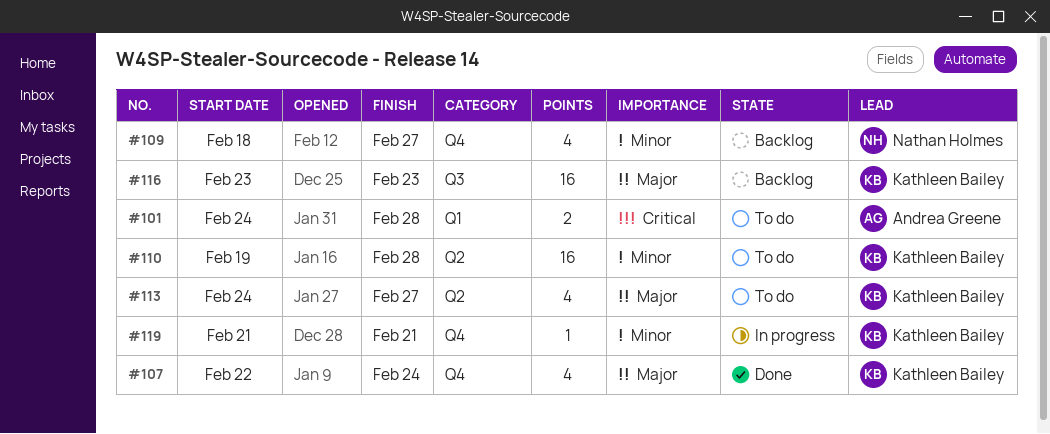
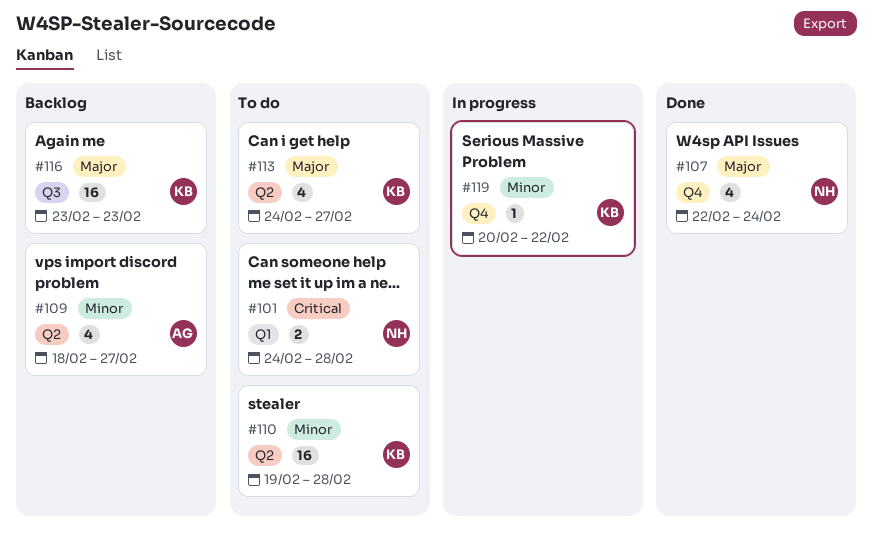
#101, owner: Andrea Greene -> Nathan Holmes
#107, owner: Kathleen Bailey -> Nathan Holmes
#109, owner: Nathan Holmes -> Andrea Greene
#109, label: Q4 -> Q2
#119, start: Feb 21 -> Feb 20
#119, due: Feb 21 -> Feb 22

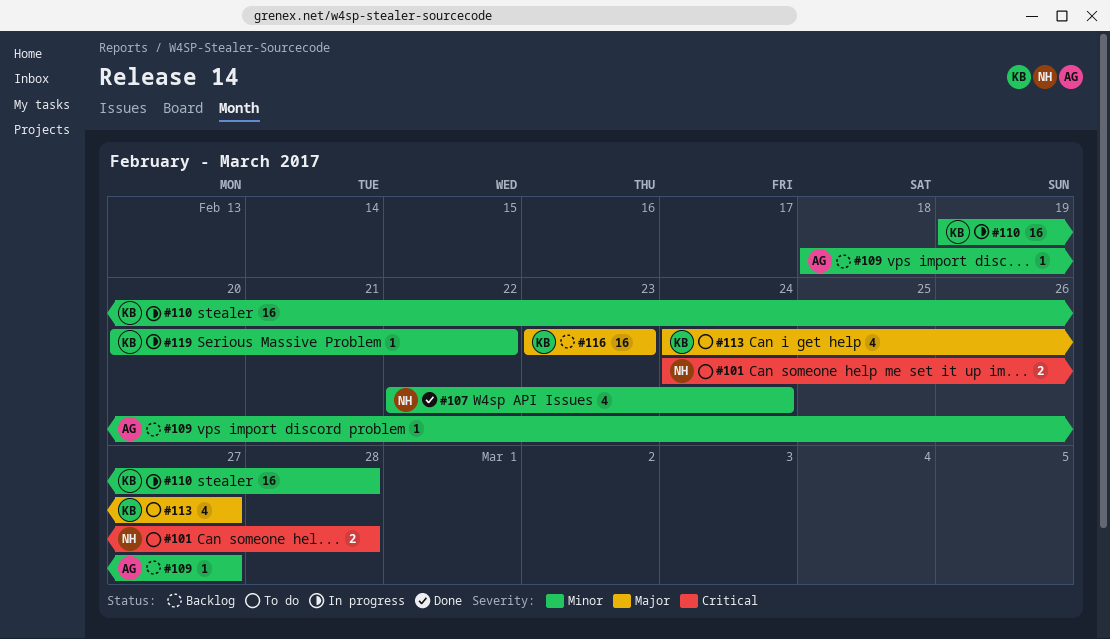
#107, priority: Major -> Minor
#109, estimate: 4 -> 1
#110, status: To do -> In progress

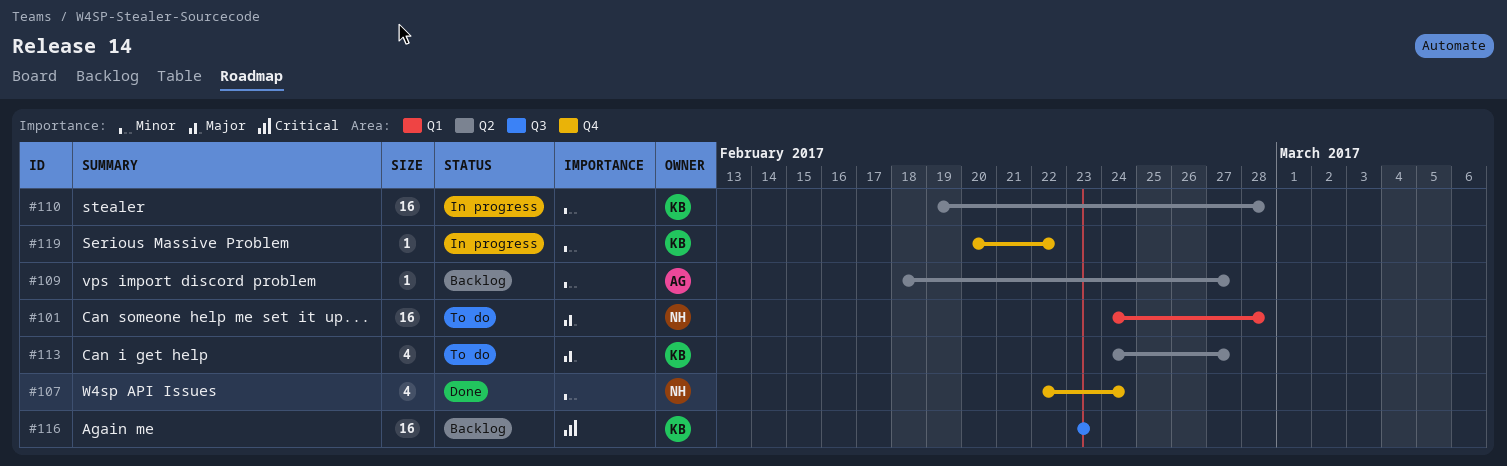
#101, priority: Critical -> Major
#101, estimate: 2 -> 16
#116, priority: Major -> Critical

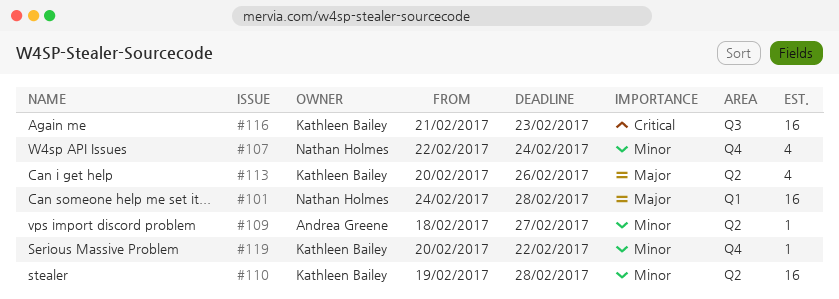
#113, start: Feb 24 -> Feb 20
#113, due: Feb 27 -> Feb 26
#116, start: Feb 23 -> Feb 21

